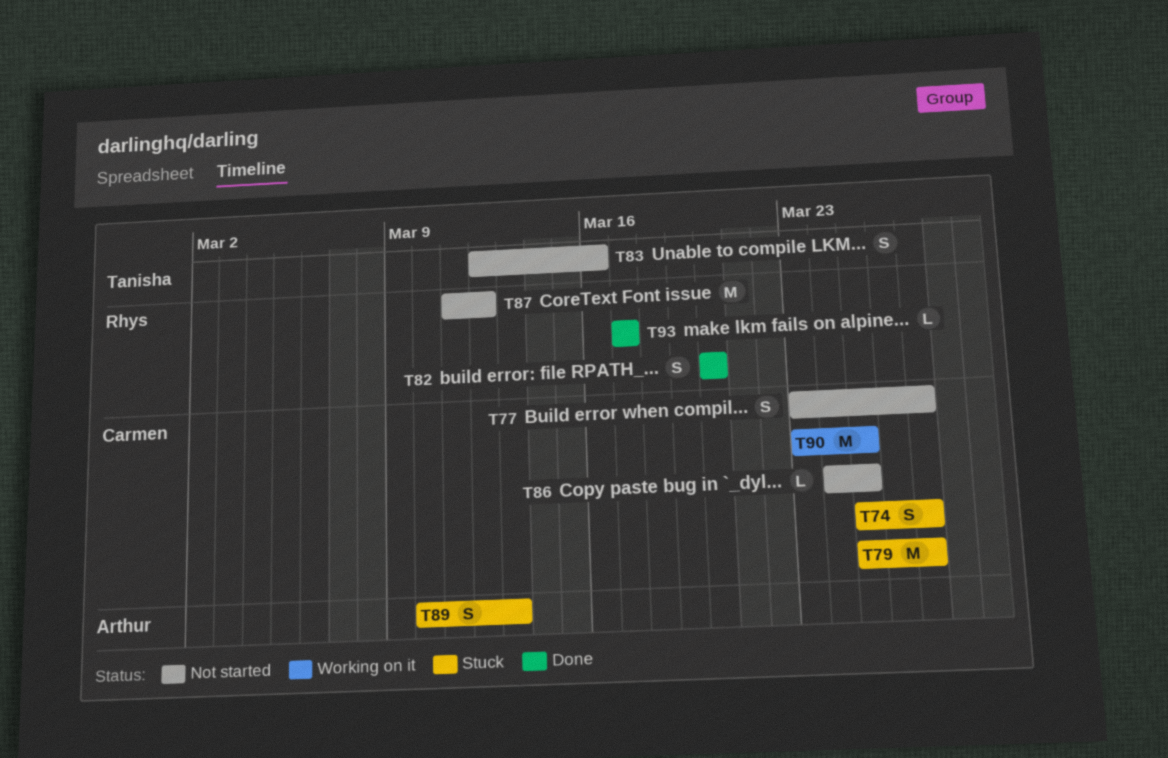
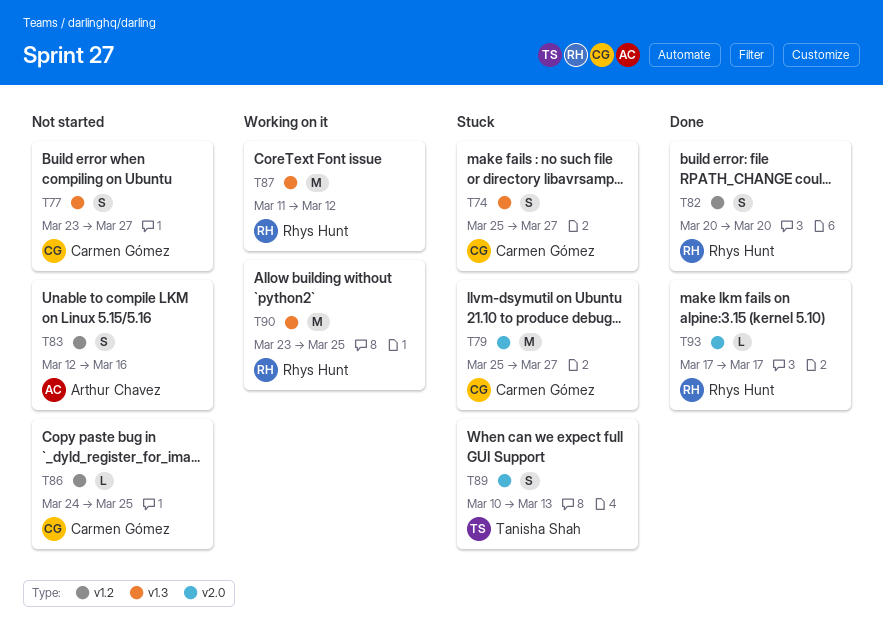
T83, owner: Tanisha Shah -> Arthur Chavez
T87, status: Not started -> Working on it
T89, owner: Arthur Chavez -> Tanisha Shah
T90, owner: Carmen Gómez -> Rhys Hunt

